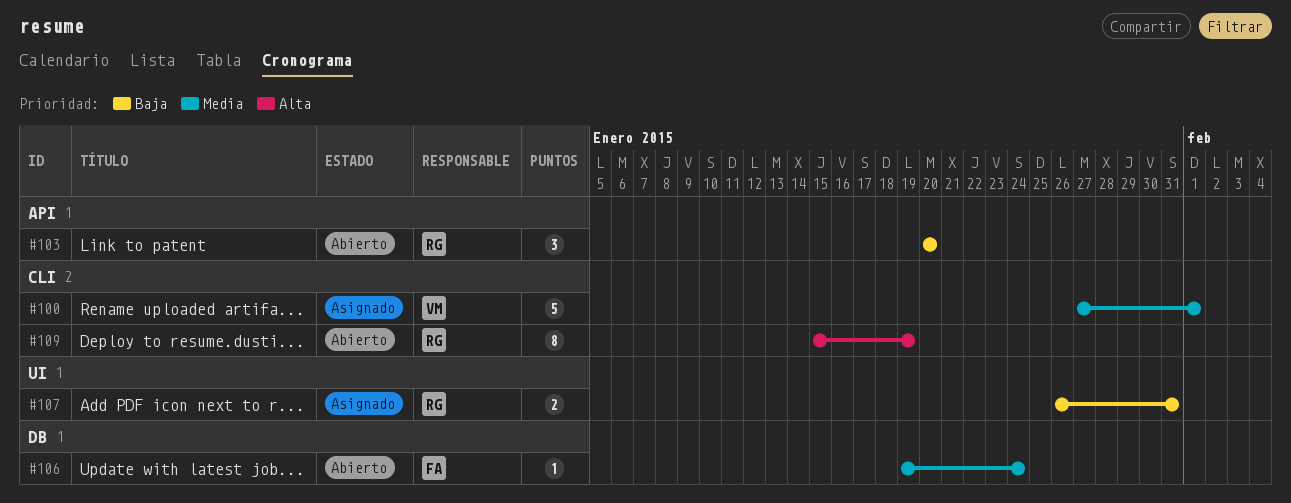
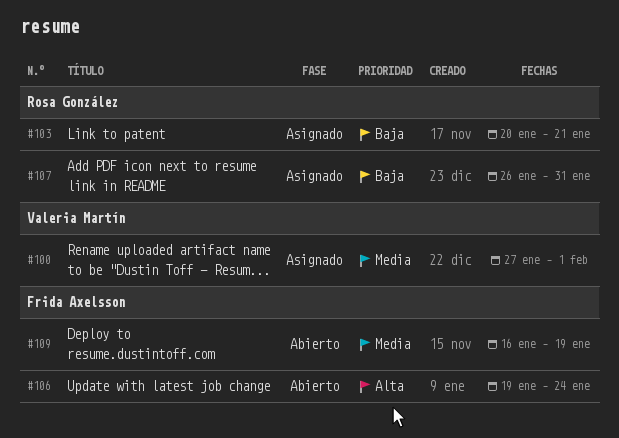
#103, status: Abierto -> Asignado
#103, due: Jan 20 -> Jan 21
#106, priority: Media -> Alta
#109, owner: Rosa González -> Frida Axelsson
#109, priority: Alta -> Media
#109, start: Jan 15 -> Jan 16

